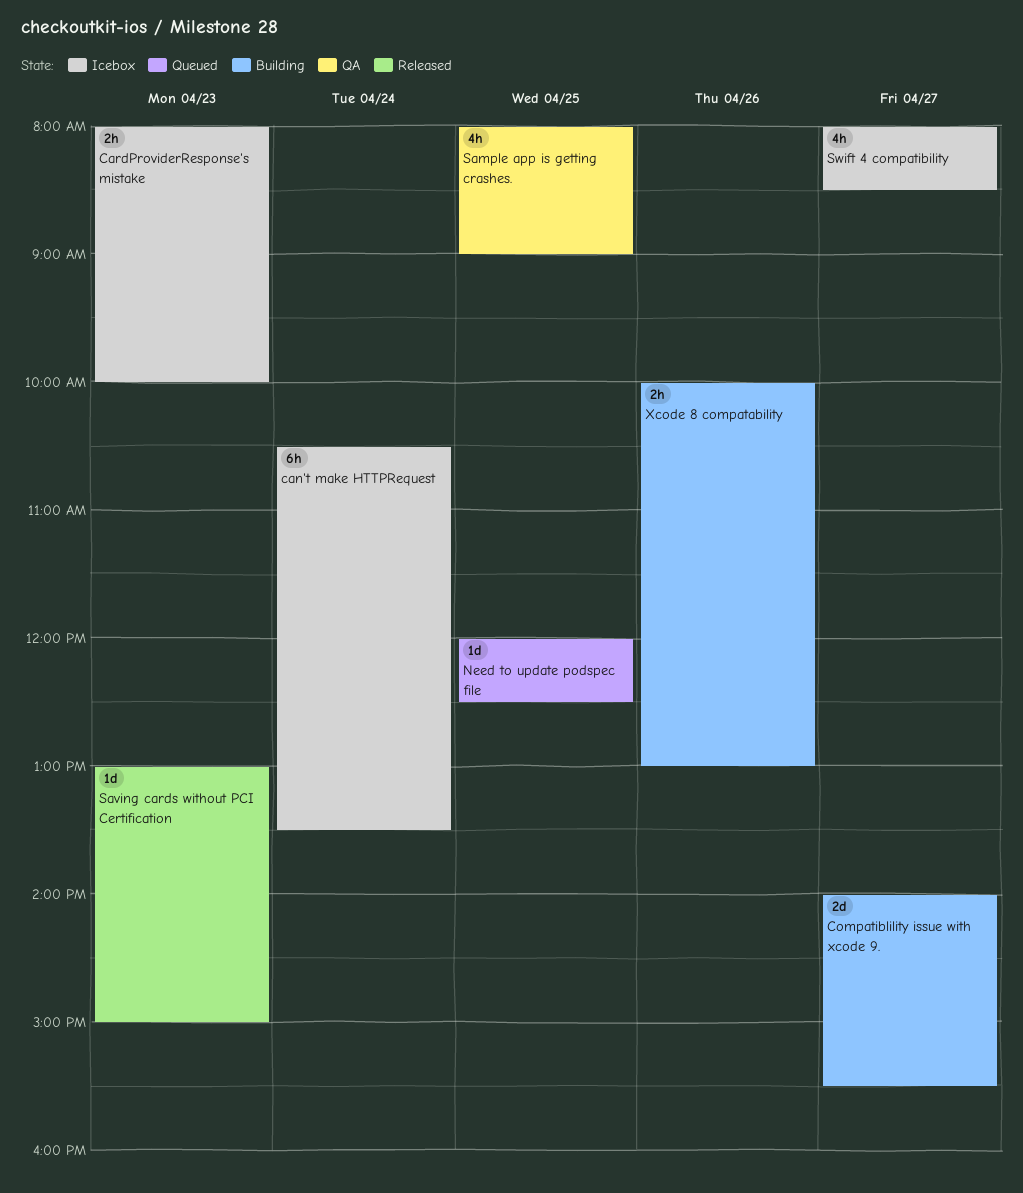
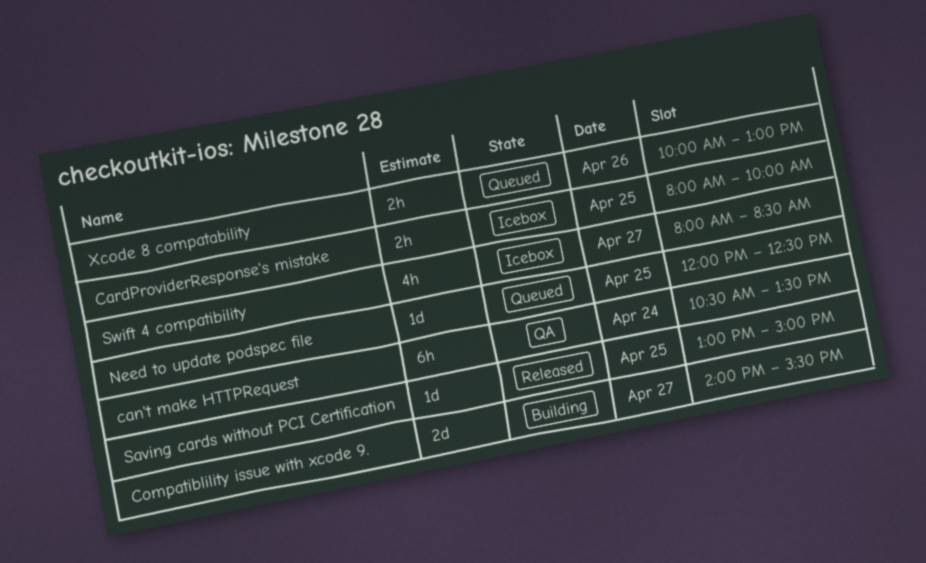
can't make HTTPRequest, status: Icebox -> QA
CardProviderResponse's mistake, day: Apr 23 -> Apr 25
Sample app is getting crashes.: present -> none
Saving cards without PCI Certification, day: Apr 23 -> Apr 25
Xcode 8 compatability, status: Building -> Queued

